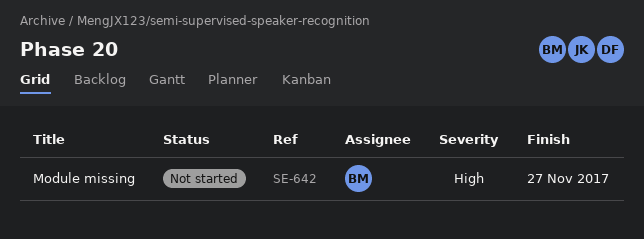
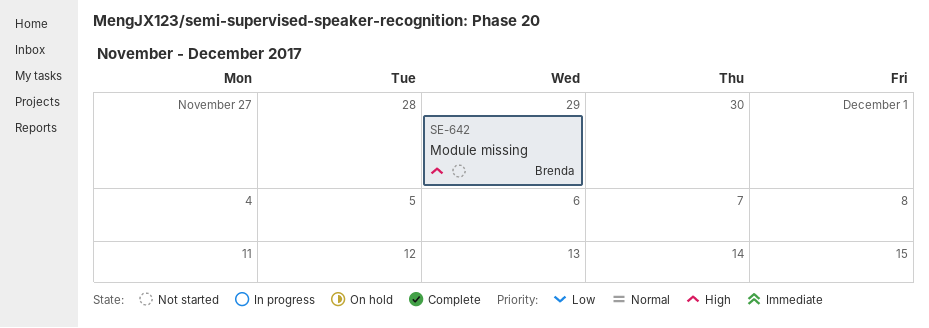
SE-642, due: Nov 27 -> Nov 29

